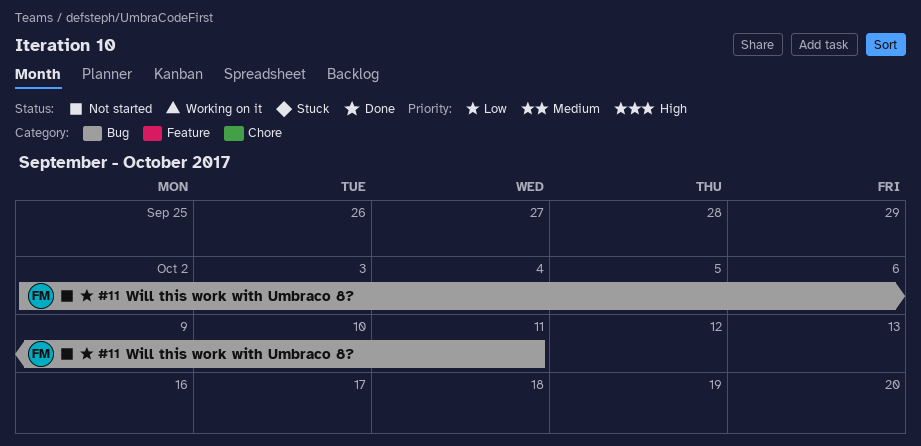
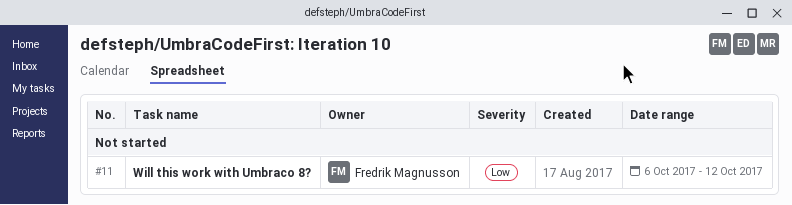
#11, start: Oct 2 -> Oct 6
#11, due: Oct 11 -> Oct 12

